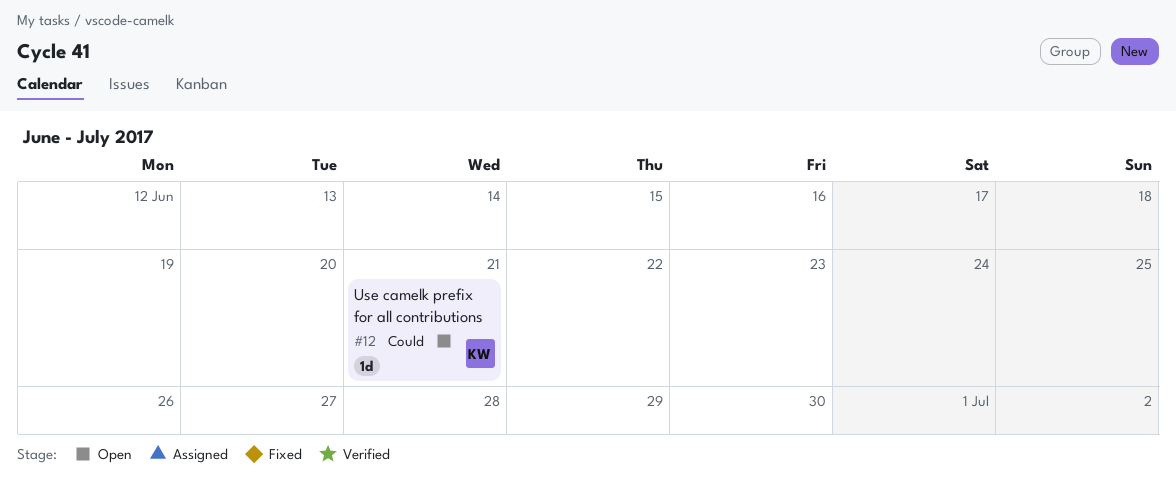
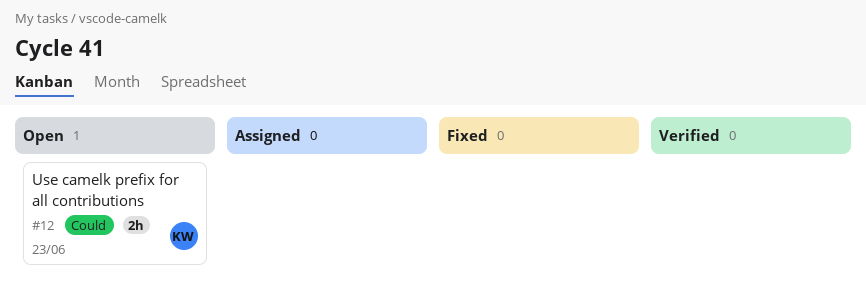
#12, estimate: 1d -> 2h
#12, due: Jun 21 -> Jun 23

